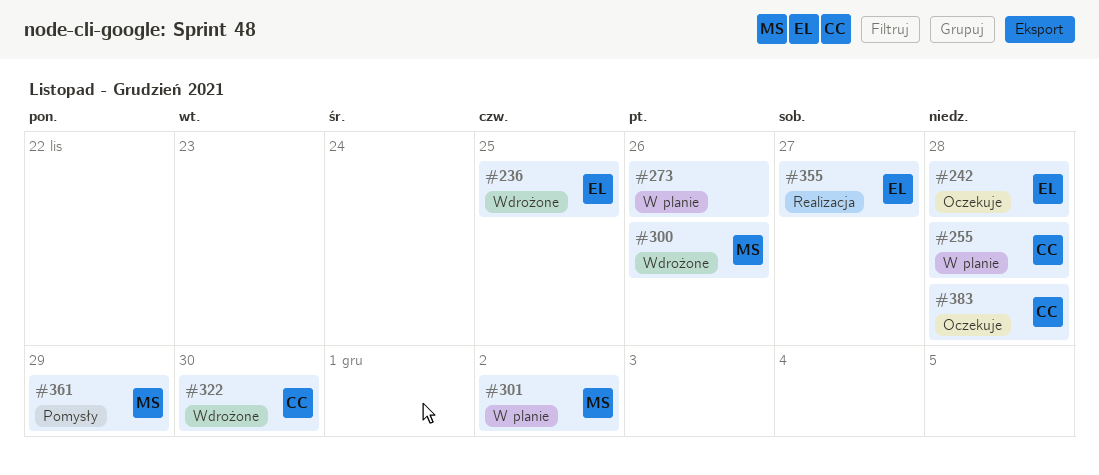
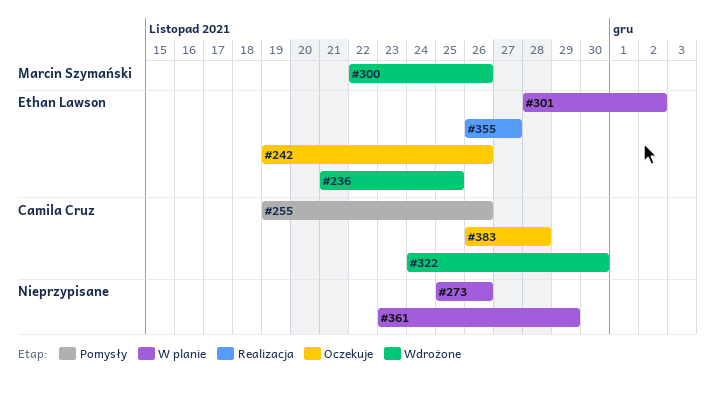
#242, due: Nov 28 -> Nov 26
#255, status: W planie -> Pomysły
#255, due: Nov 28 -> Nov 26
#301, owner: Marcin Szymański -> Ethan Lawson
#361, status: Pomysły -> W planie
#361, owner: Marcin Szymański -> none

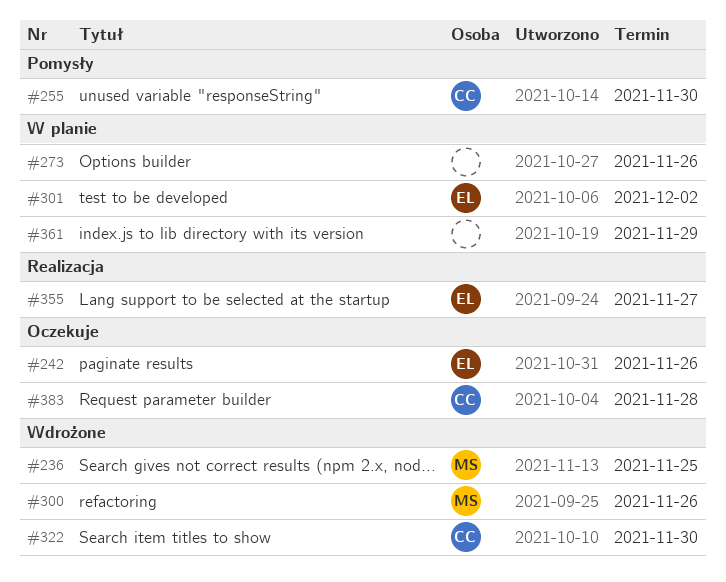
#236, owner: Ethan Lawson -> Marcin Szymański
#255, due: Nov 26 -> Nov 30

